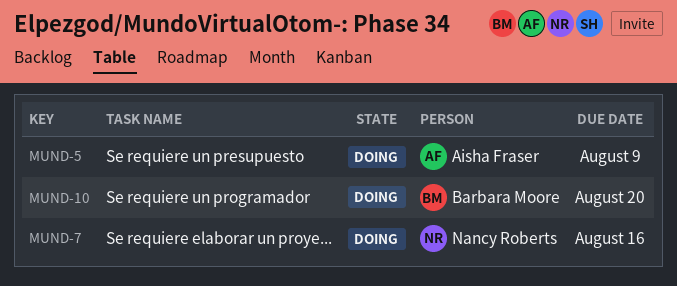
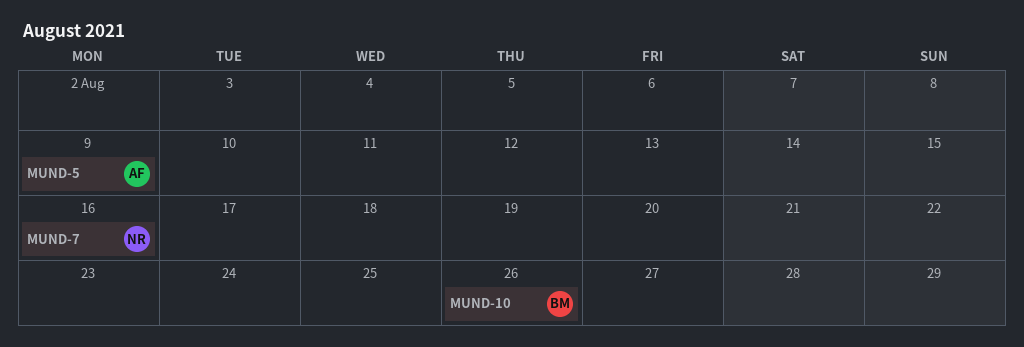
MUND-10, due: Aug 20 -> Aug 26

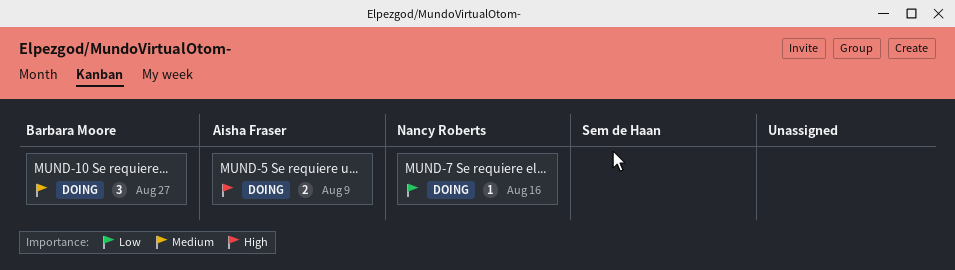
MUND-10, due: Aug 26 -> Aug 27

